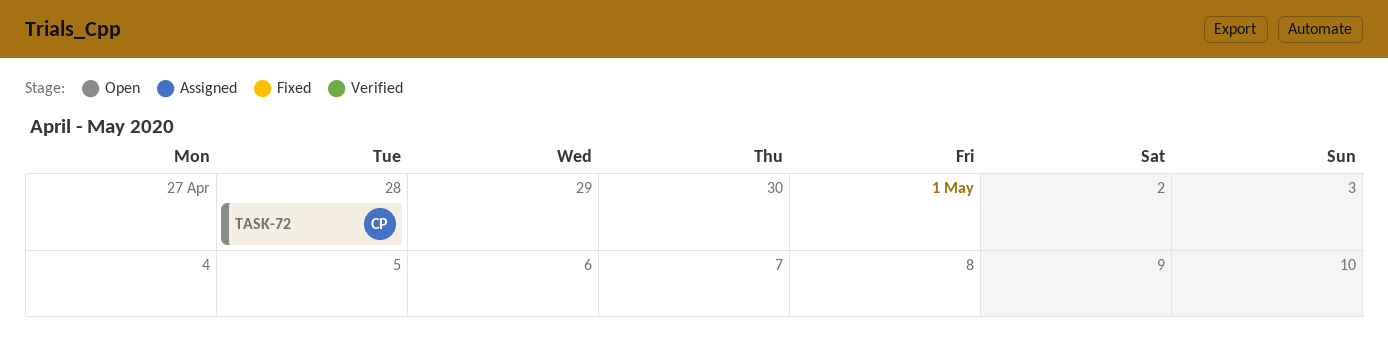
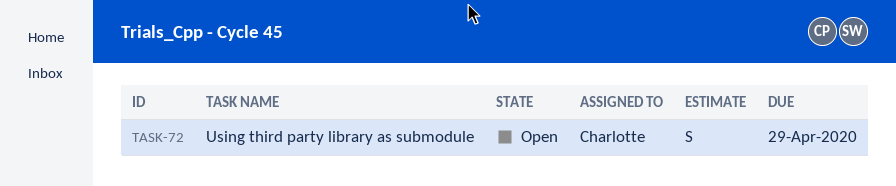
TASK-72, due: Apr 28 -> Apr 29

